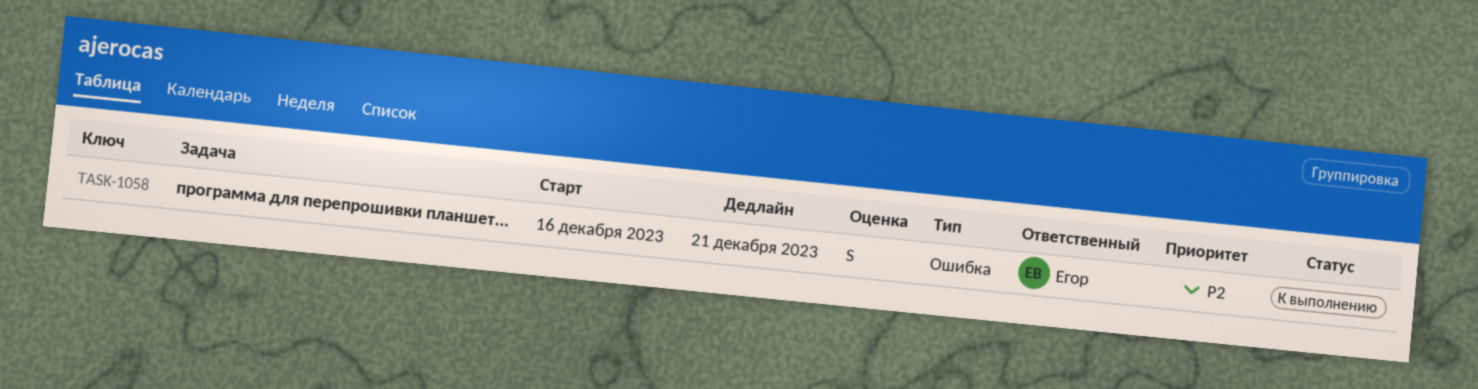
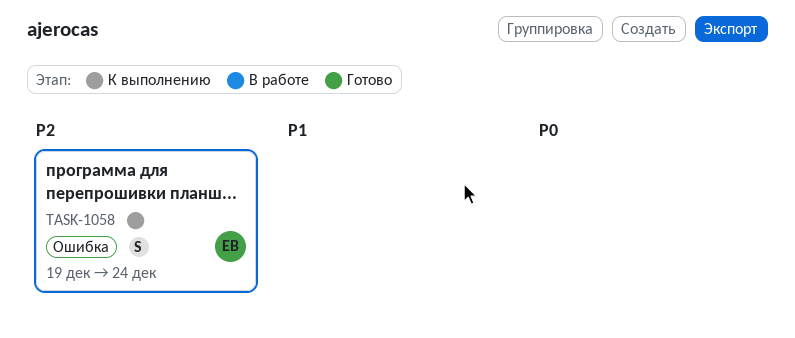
TASK-1058, start: Dec 16 -> Dec 19
TASK-1058, due: Dec 21 -> Dec 24

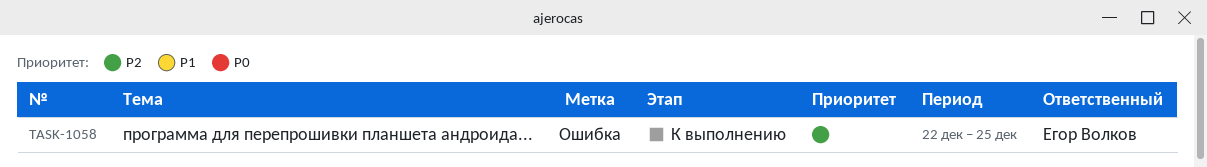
TASK-1058, start: Dec 19 -> Dec 22
TASK-1058, due: Dec 24 -> Dec 25

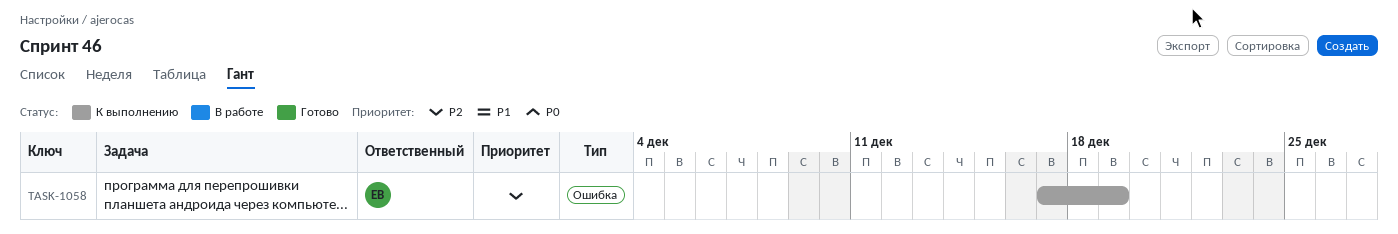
TASK-1058, start: Dec 22 -> Dec 17
TASK-1058, due: Dec 25 -> Dec 19

